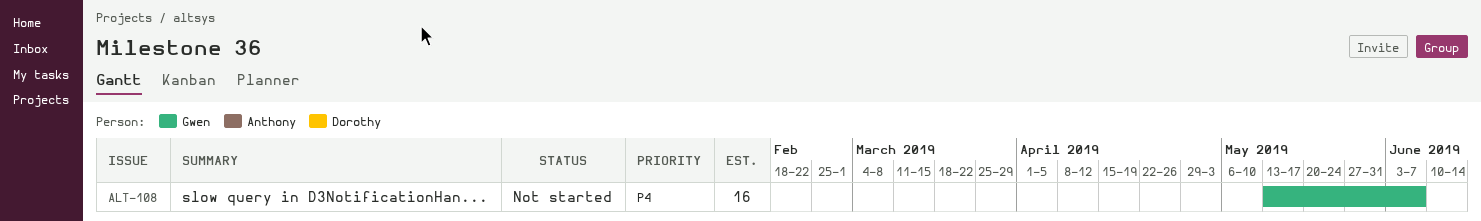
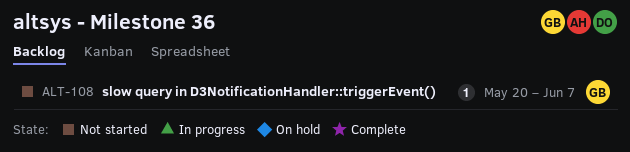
ALT-108, estimate: 16 -> 1
ALT-108, start: May 13 -> May 20

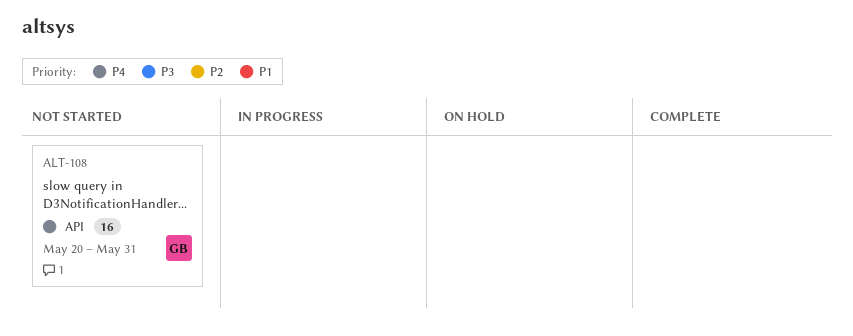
ALT-108, estimate: 1 -> 16
ALT-108, due: Jun 7 -> May 31

